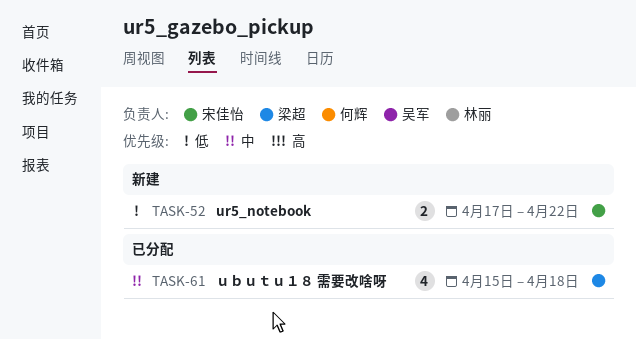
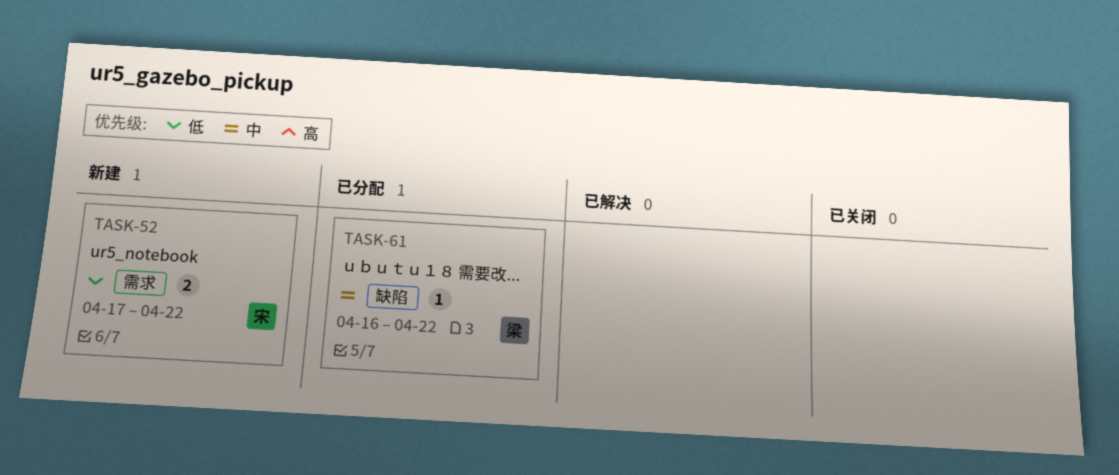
TASK-61, estimate: 4 -> 1
TASK-61, start: Apr 15 -> Apr 16
TASK-61, due: Apr 18 -> Apr 22

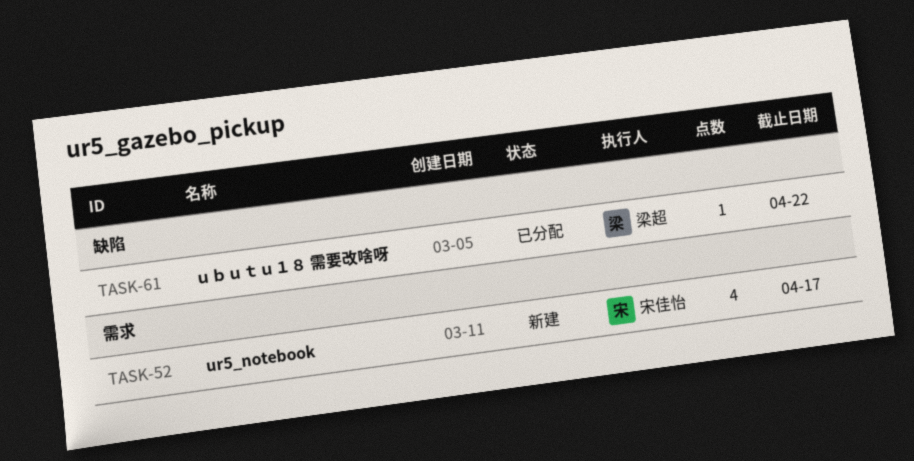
TASK-52, estimate: 2 -> 4
TASK-52, due: Apr 22 -> Apr 17

